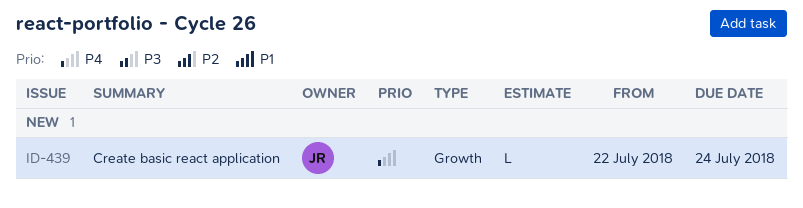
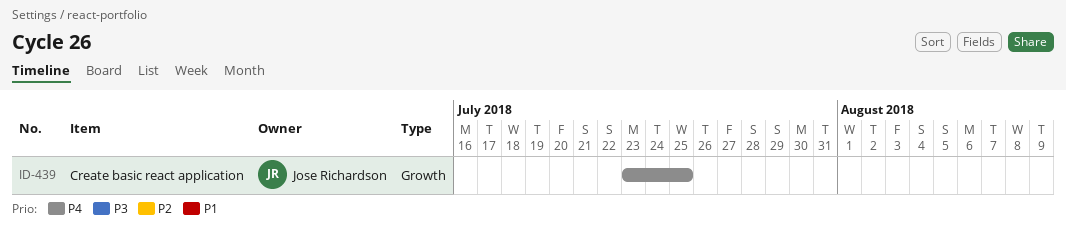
ID-439, start: Jul 22 -> Jul 23
ID-439, due: Jul 24 -> Jul 25

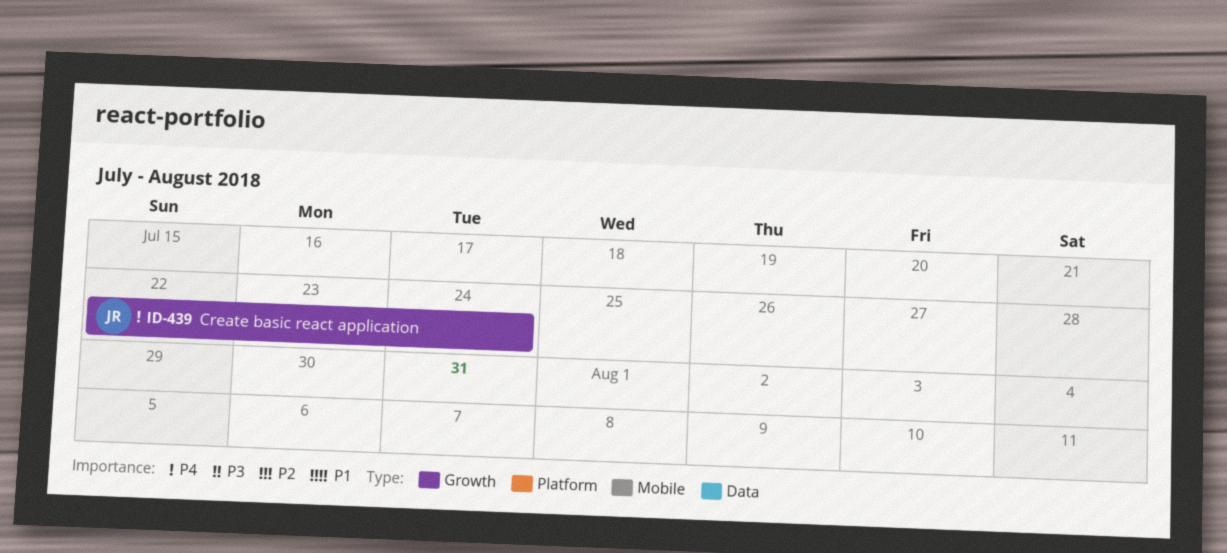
ID-439, start: Jul 23 -> Jul 22
ID-439, due: Jul 25 -> Jul 24

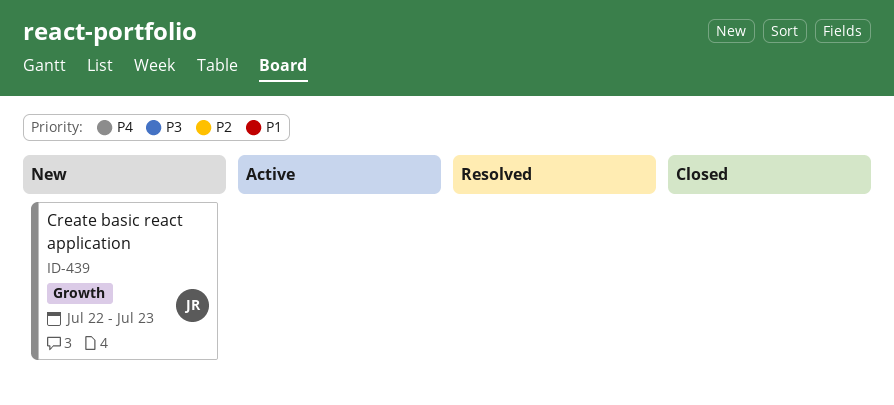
ID-439, due: Jul 24 -> Jul 23

